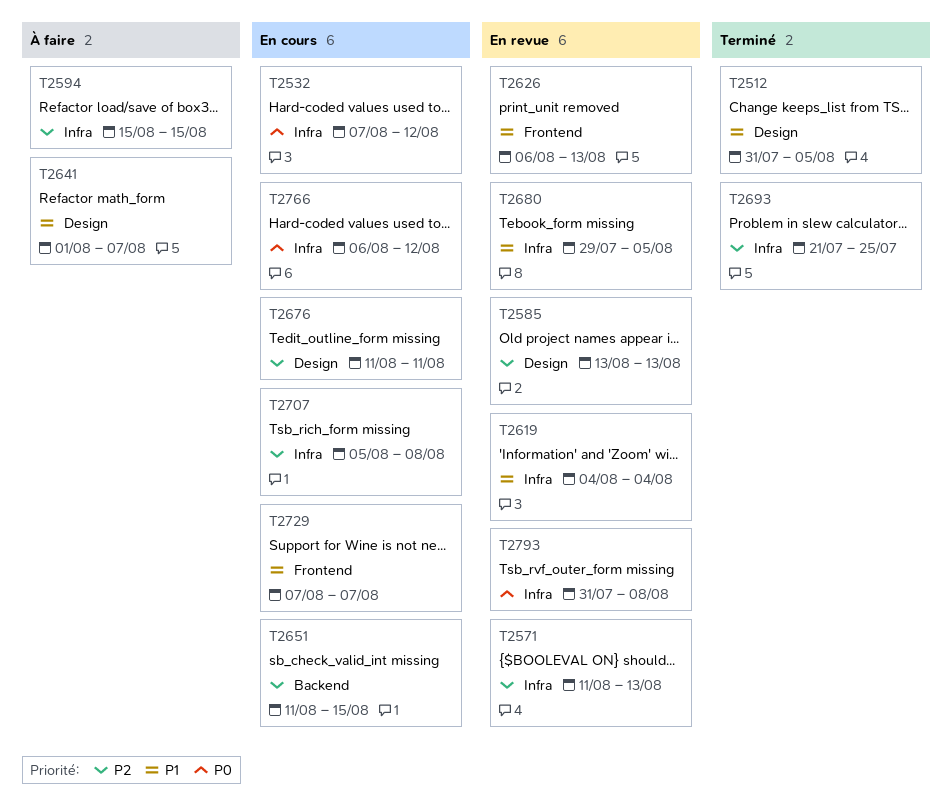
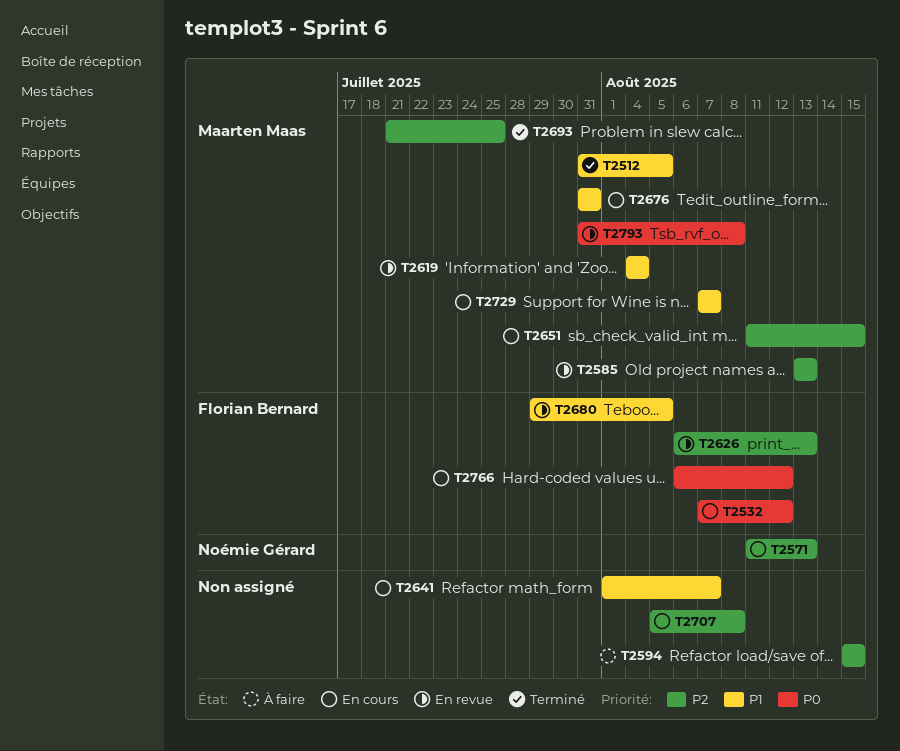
T2571, status: En revue -> En cours
T2626, priority: P1 -> P2
T2641, status: À faire -> En cours
T2676, priority: P2 -> P1
T2676, start: Aug 11 -> Jul 31
T2676, due: Aug 11 -> Jul 31

